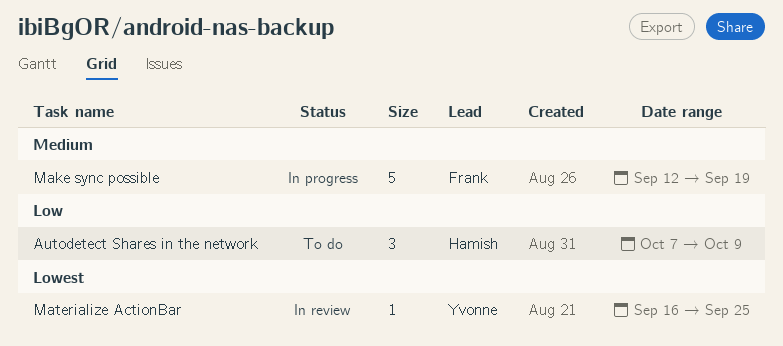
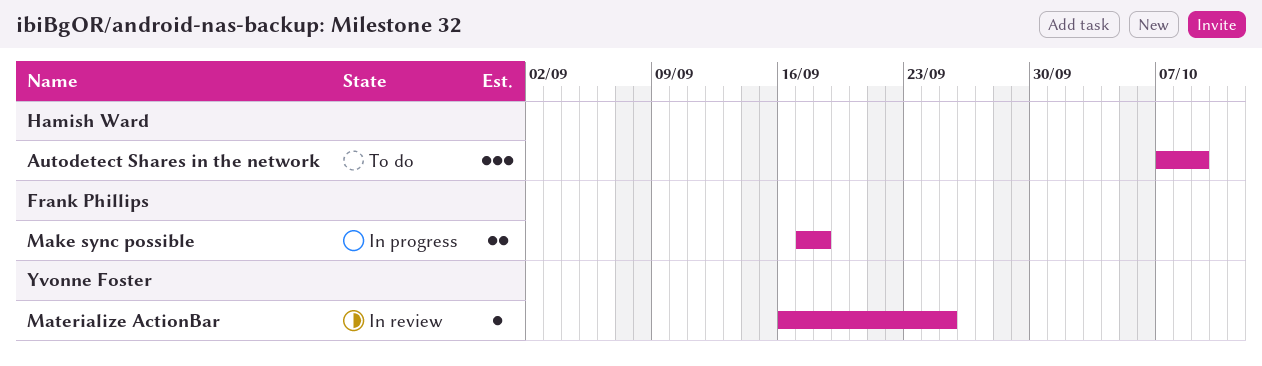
Make sync possible, estimate: 5 -> 2
Make sync possible, start: Sep 12 -> Sep 17
Make sync possible, due: Sep 19 -> Sep 18

